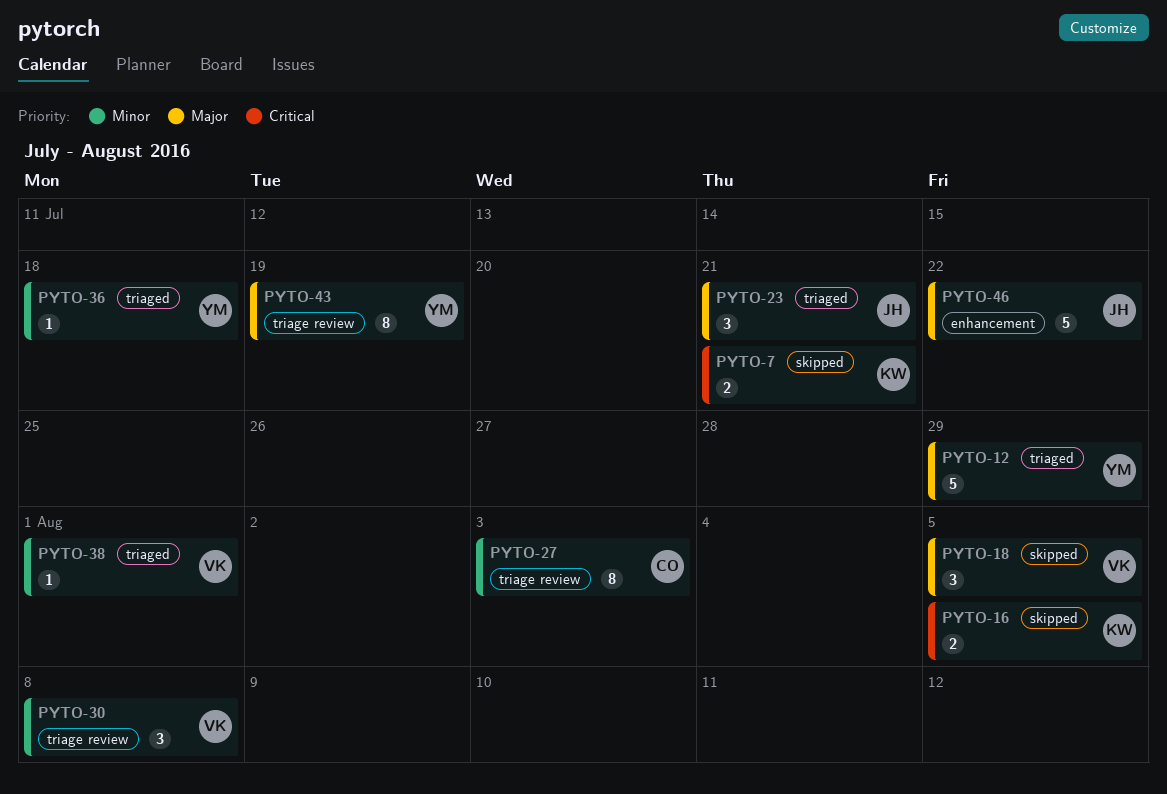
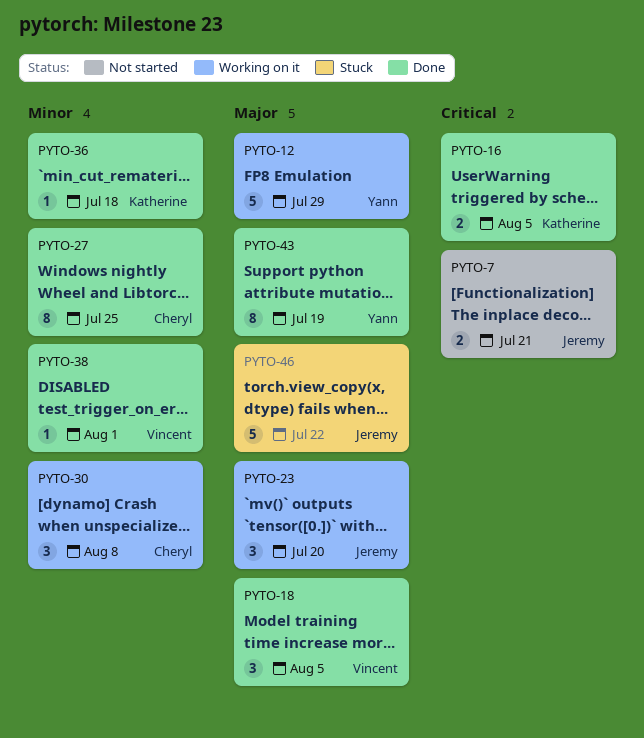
PYTO-7, owner: Katherine -> Jeremy
PYTO-23, due: Jul 21 -> Jul 20
PYTO-27, due: Aug 3 -> Jul 25
PYTO-30, owner: Vincent -> Cheryl
PYTO-36, owner: Yann -> Katherine

